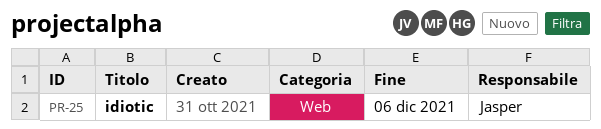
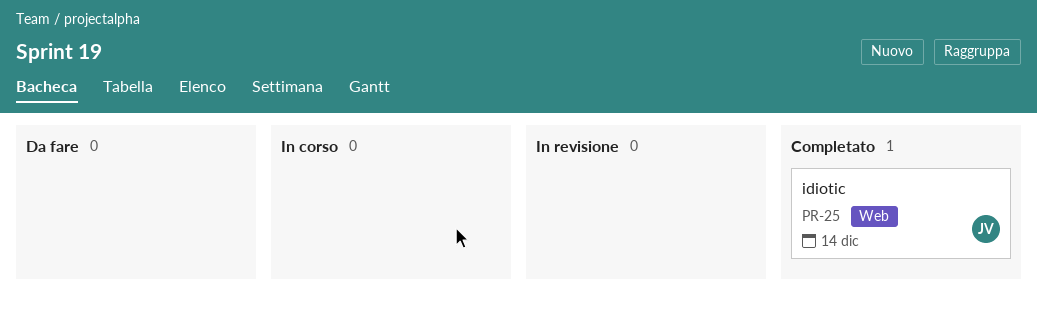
PR-25, due: Dec 6 -> Dec 14

